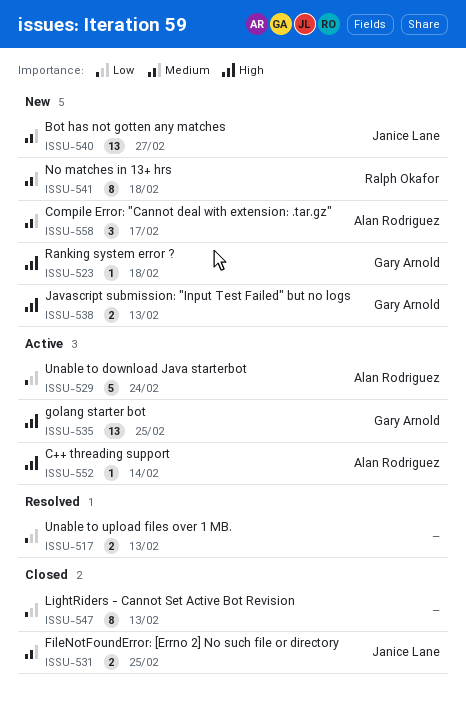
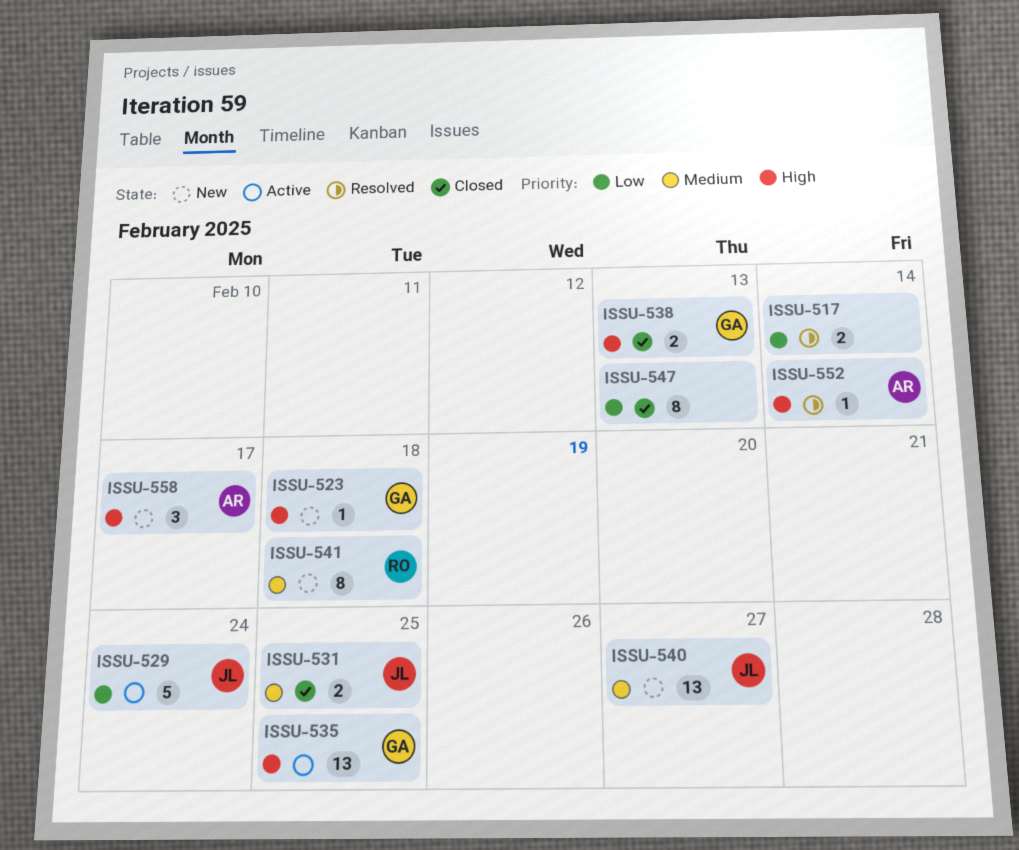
ISSU-517, due: Feb 13 -> Feb 14
ISSU-529, owner: Alan Rodriguez -> Janice Lane
ISSU-538, status: New -> Closed
ISSU-552, status: Active -> Resolved
ISSU-558, priority: Medium -> High

